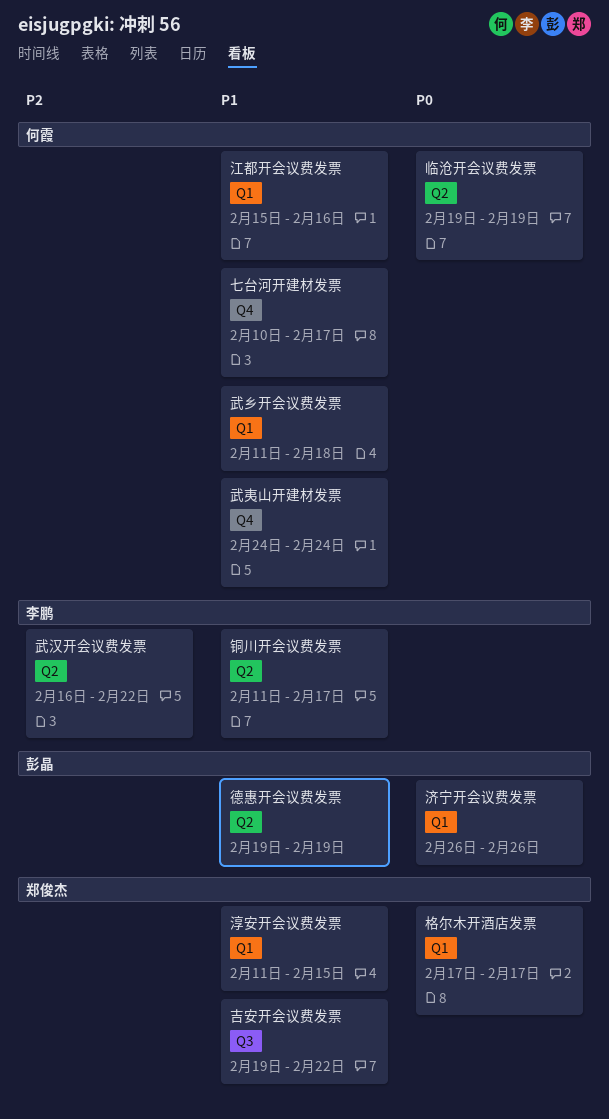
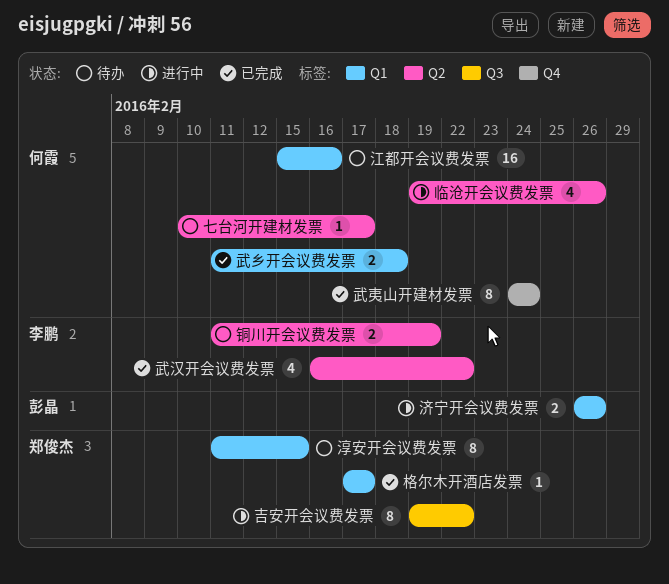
七台河开建材发票, label: Q4 -> Q2
临沧开会议费发票, due: Feb 19 -> Feb 26
德惠开会议费发票: present -> none
铜川开会议费发票, due: Feb 17 -> Feb 19

